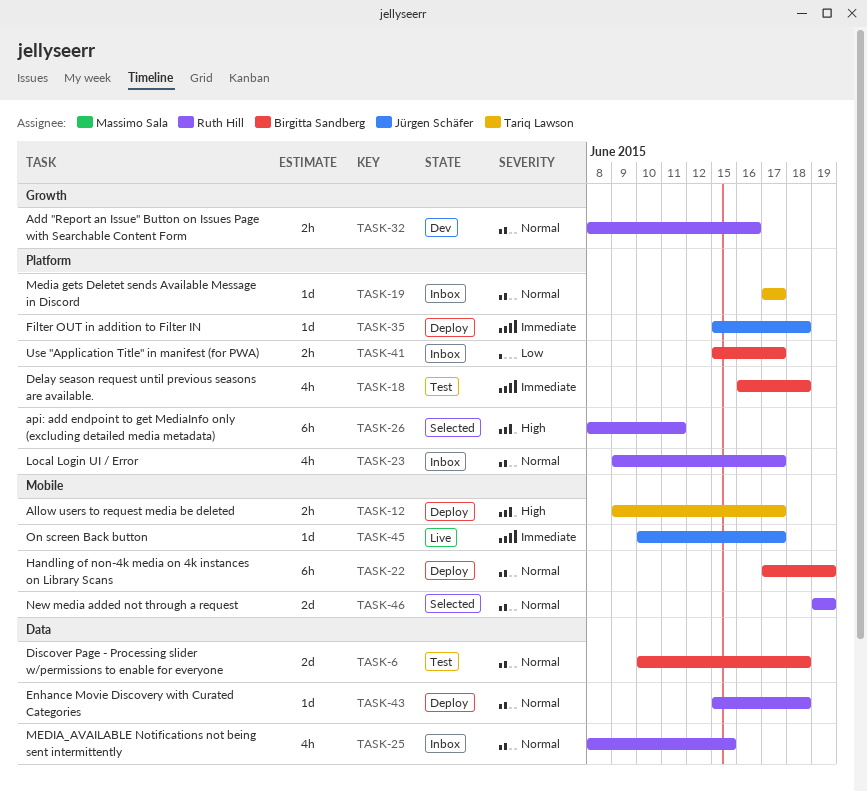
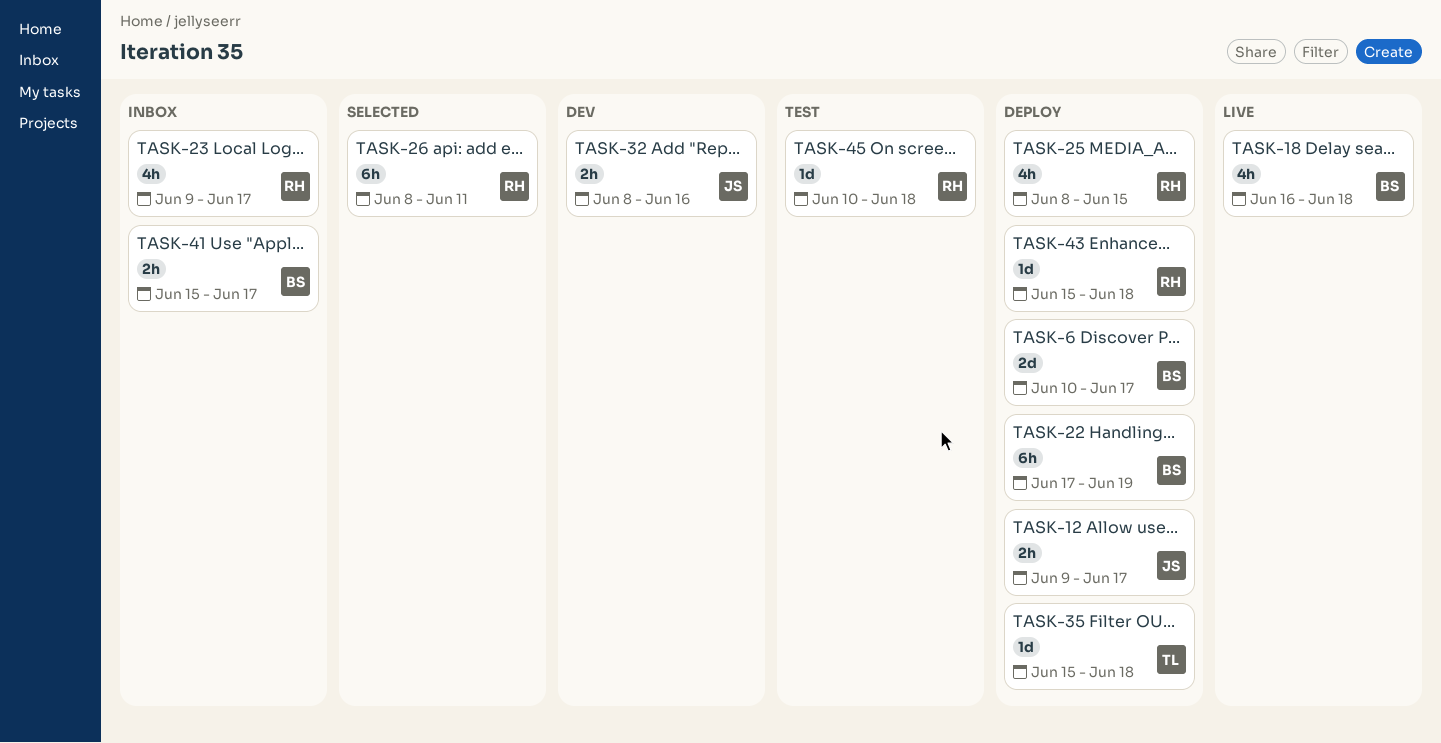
TASK-6, status: Test -> Deploy
TASK-6, due: Jun 18 -> Jun 17
TASK-12, owner: Tariq Lawson -> Jürgen Schäfer
TASK-18, status: Test -> Live
TASK-19: present -> none
TASK-25, status: Inbox -> Deploy
TASK-32, owner: Ruth Hill -> Jürgen Schäfer
TASK-35, owner: Jürgen Schäfer -> Tariq Lawson
TASK-45, status: Live -> Test
TASK-45, owner: Jürgen Schäfer -> Ruth Hill
TASK-45, due: Jun 17 -> Jun 18
TASK-46: present -> none

